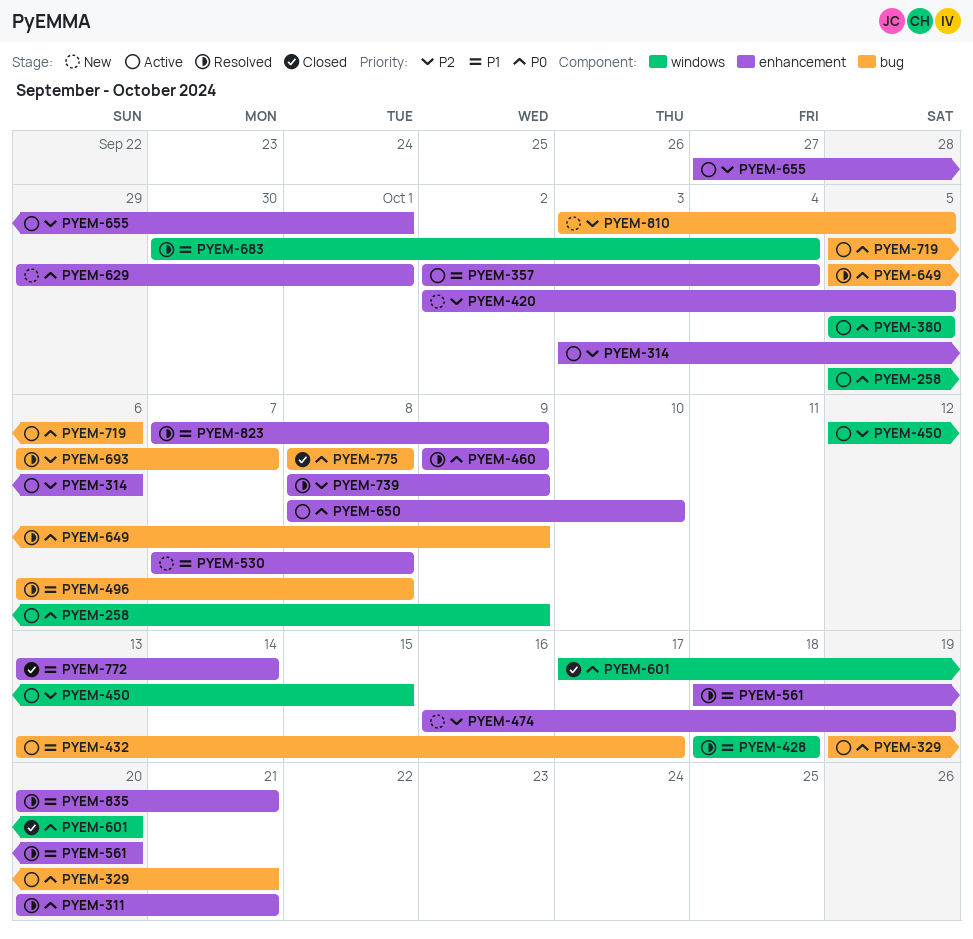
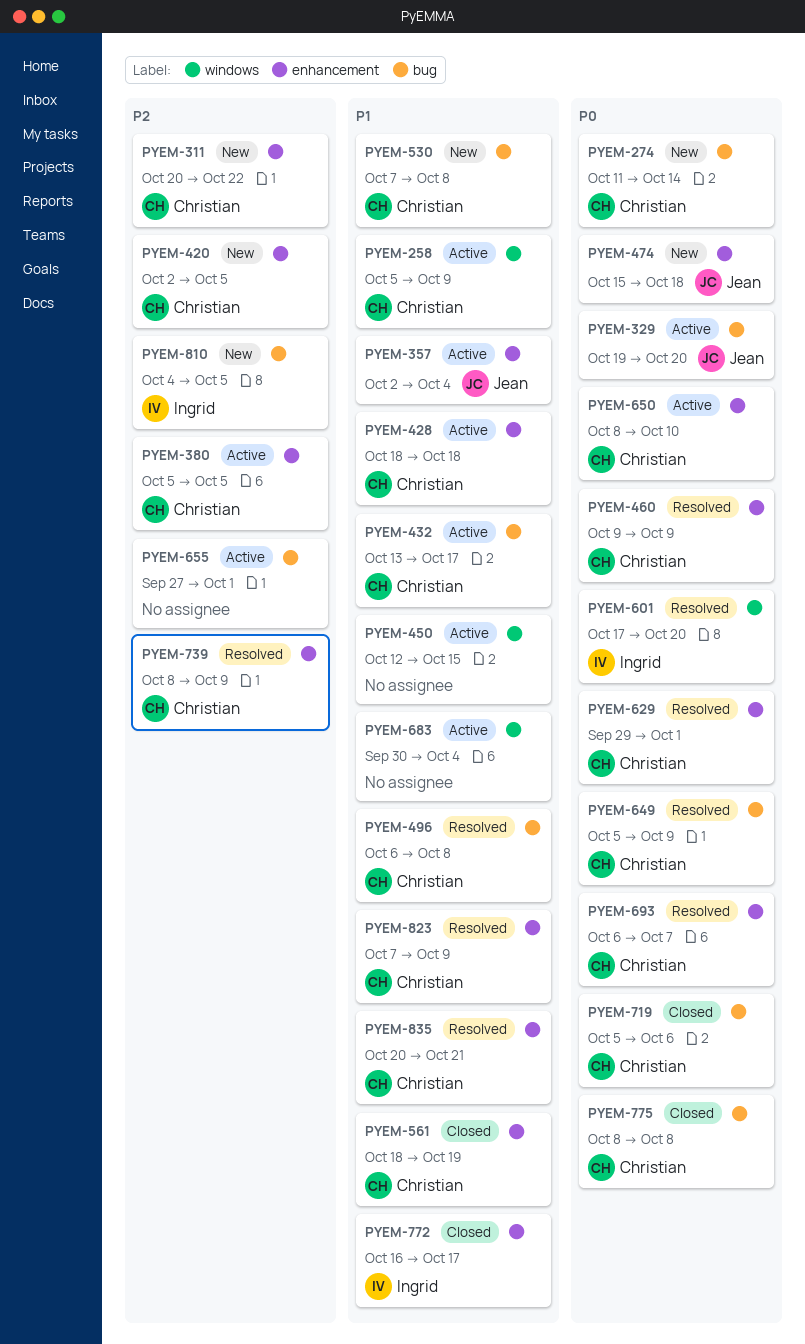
PYEM-258, priority: P0 -> P1
PYEM-274: none -> present
PYEM-311, status: Resolved -> New
PYEM-311, priority: P0 -> P2
PYEM-311, due: Oct 21 -> Oct 22
PYEM-314: present -> none
PYEM-329, due: Oct 21 -> Oct 20
PYEM-380, priority: P0 -> P2
PYEM-380, label: windows -> enhancement
PYEM-428, status: Resolved -> Active
PYEM-428, label: windows -> enhancement
PYEM-450, priority: P2 -> P1
PYEM-474, priority: P2 -> P0
PYEM-474, start: Oct 16 -> Oct 15
PYEM-474, due: Oct 19 -> Oct 18
PYEM-530, label: enhancement -> bug
PYEM-561, status: Resolved -> Closed
PYEM-561, due: Oct 20 -> Oct 19
PYEM-601, status: Closed -> Resolved
PYEM-629, status: New -> Resolved
PYEM-655, label: enhancement -> bug
PYEM-683, status: Resolved -> Active
PYEM-693, priority: P2 -> P0
PYEM-693, label: bug -> enhancement
PYEM-719, status: Active -> Closed
PYEM-772, start: Oct 13 -> Oct 16
PYEM-772, due: Oct 14 -> Oct 17
PYEM-810, start: Oct 3 -> Oct 4

